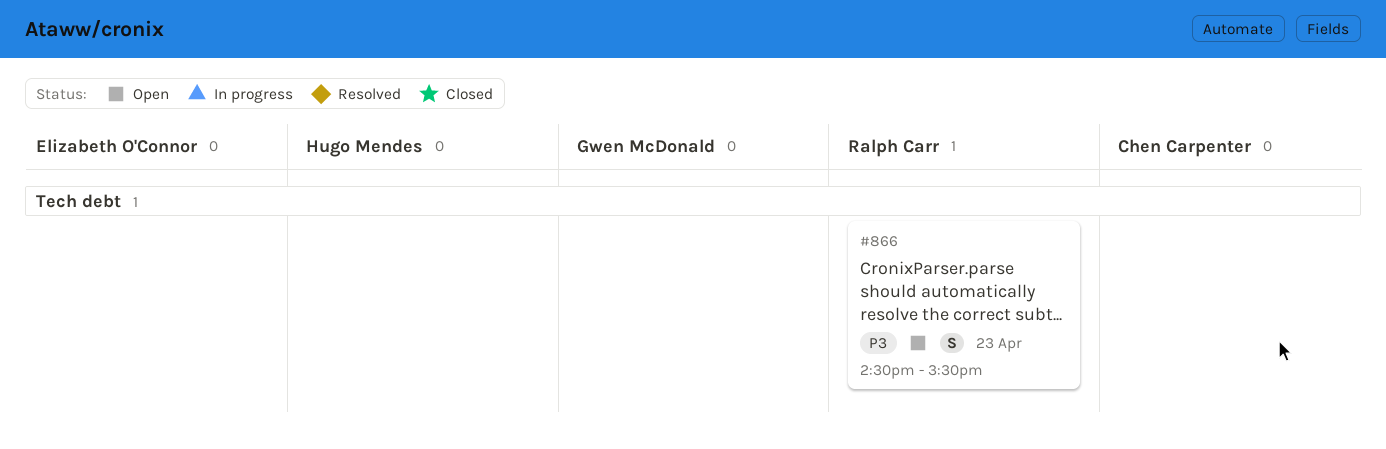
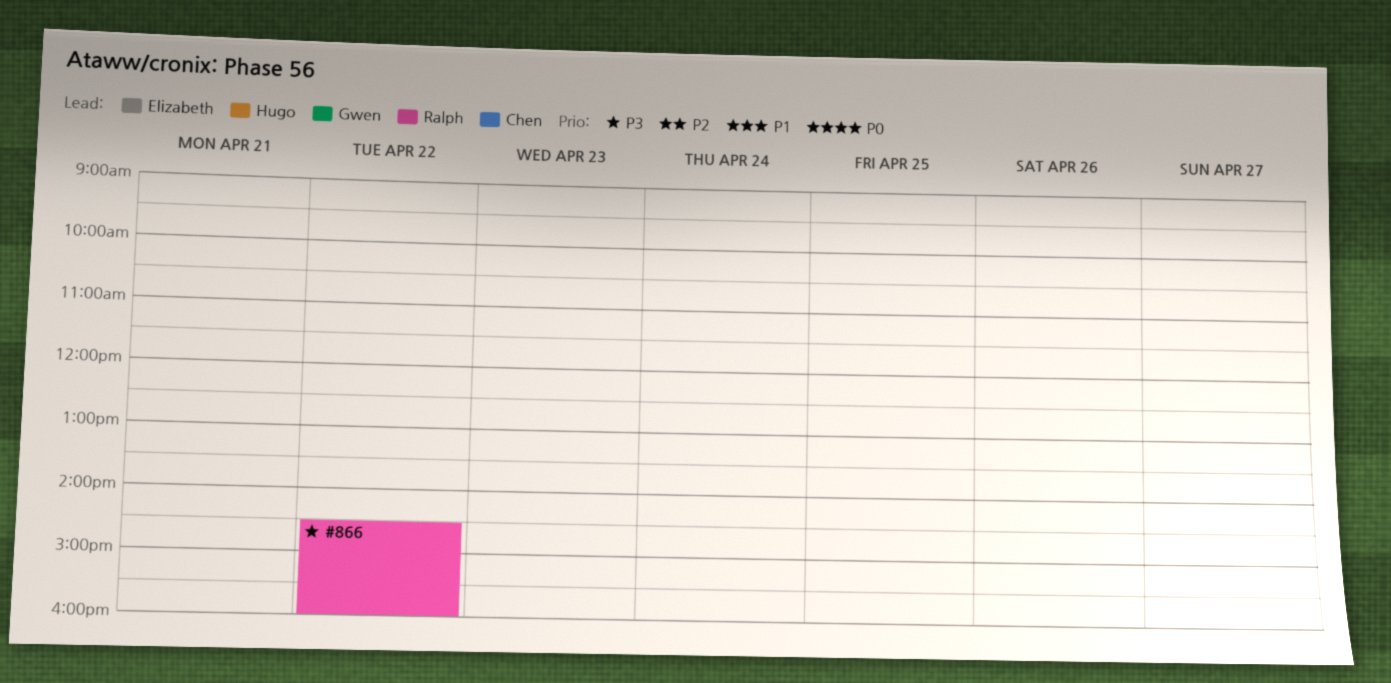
#866, day: Apr 23 -> Apr 22
#866, ends: 15:30 -> 16:00

